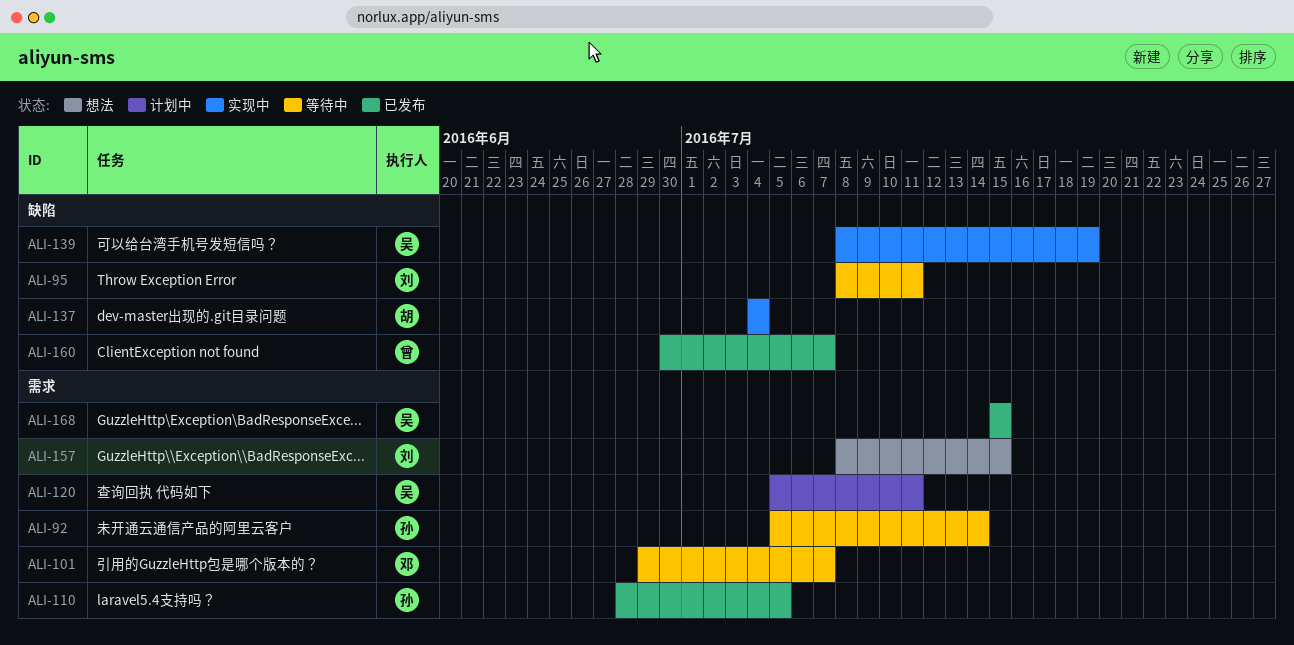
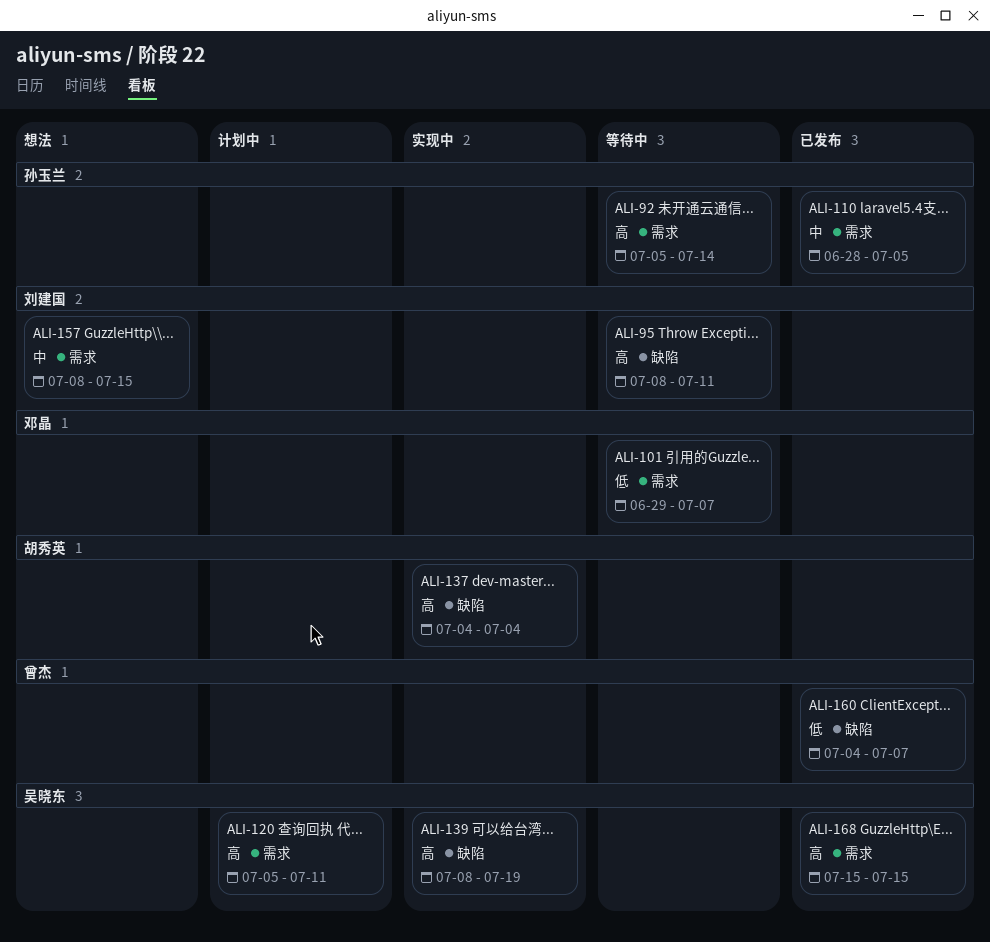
ALI-160, start: Jun 30 -> Jul 4

